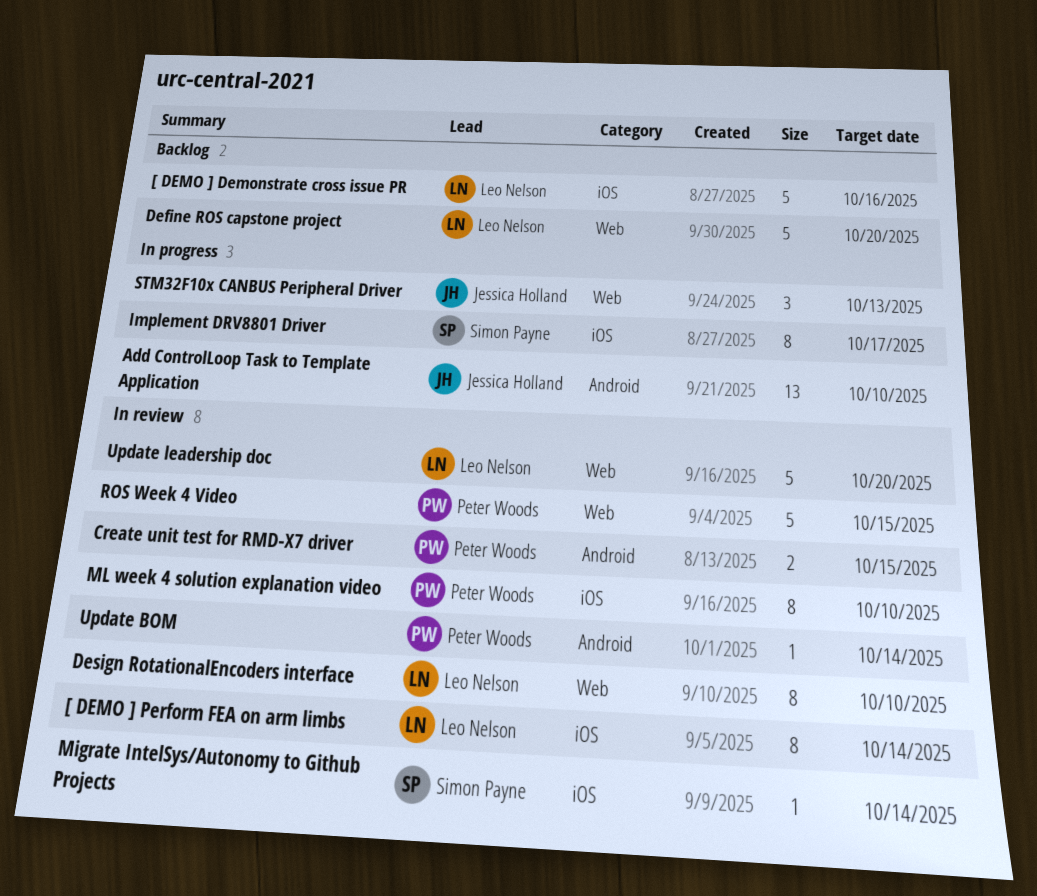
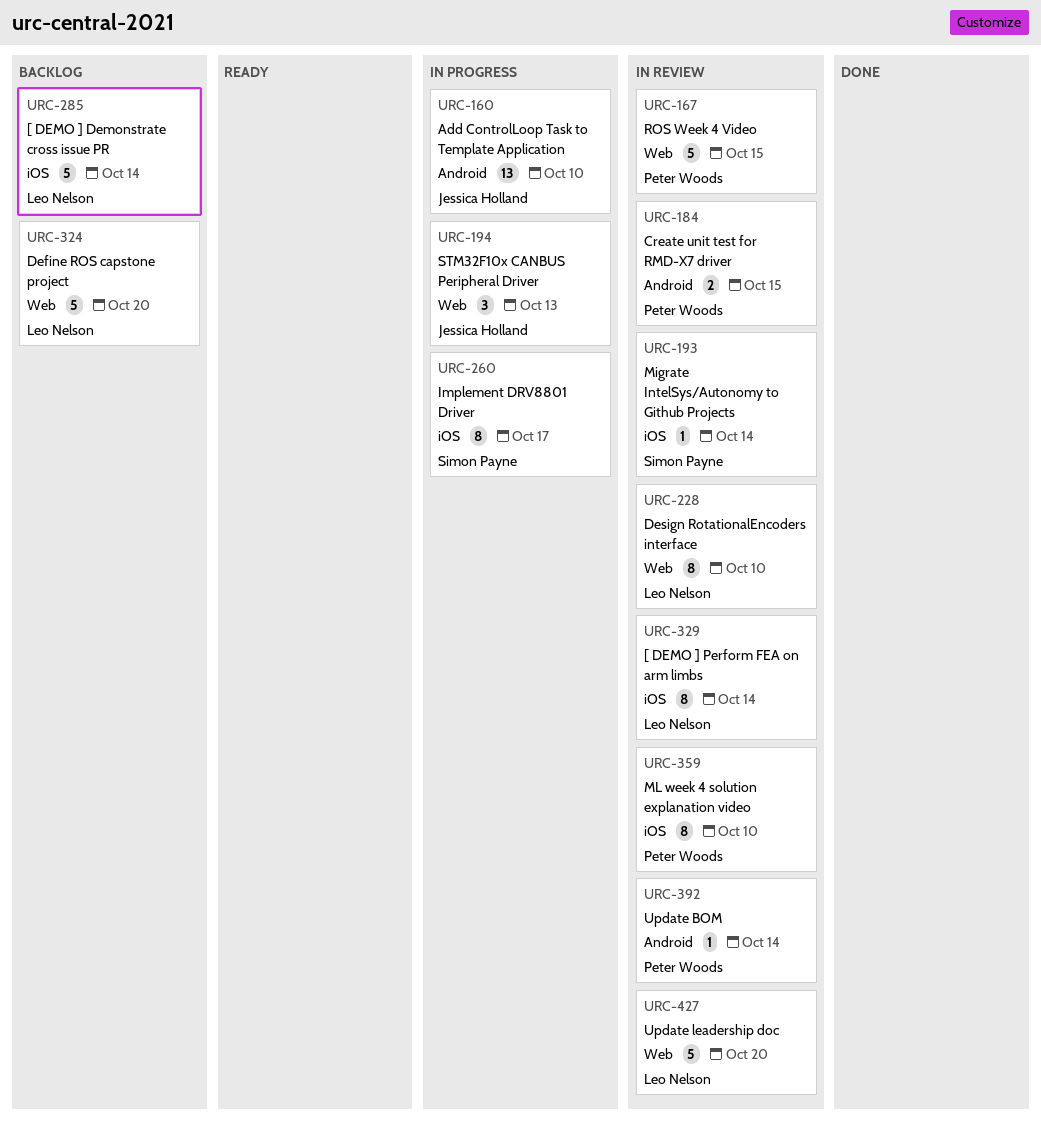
[ DEMO ] Demonstrate cross issue PR, due: Oct 16 -> Oct 14

